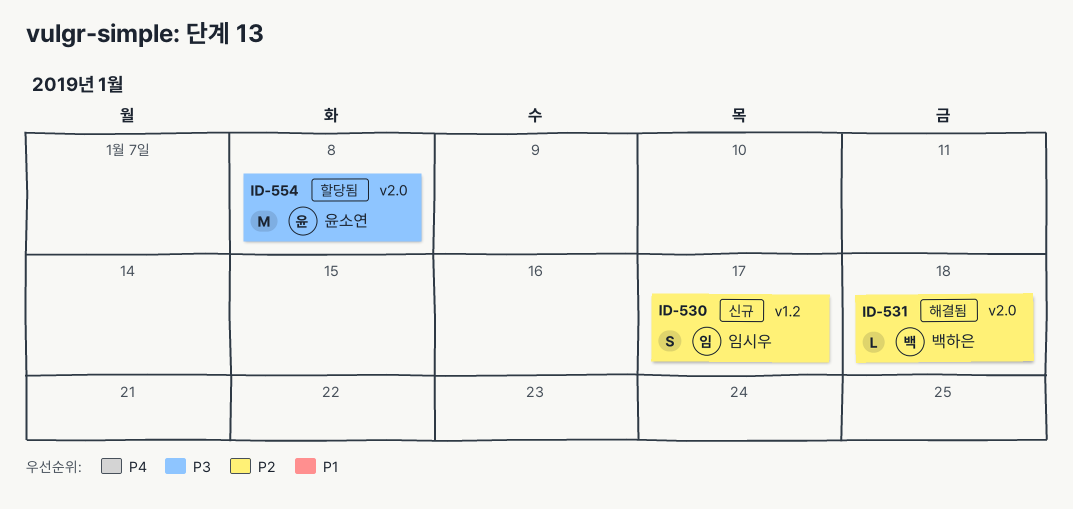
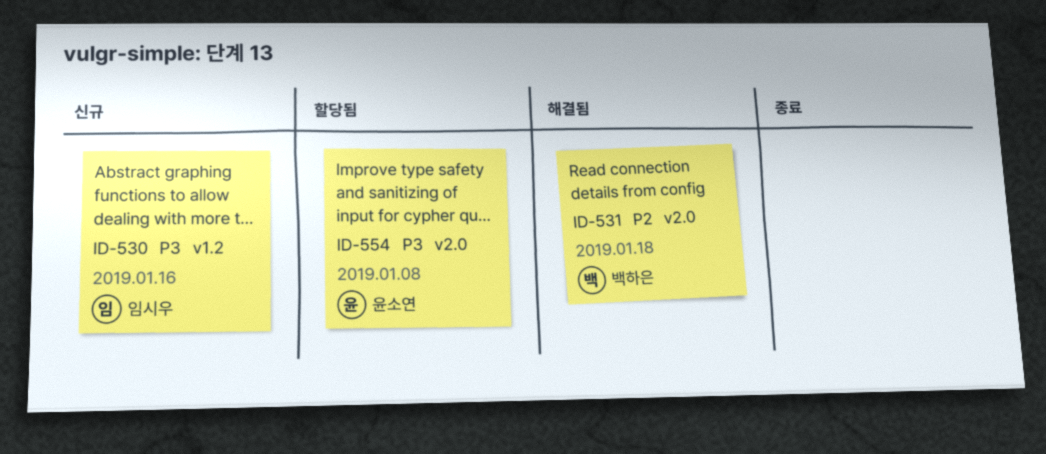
ID-530, priority: P2 -> P3
ID-530, due: Jan 17 -> Jan 16

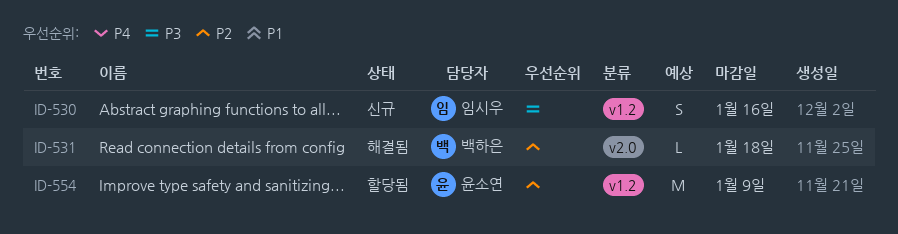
ID-554, priority: P3 -> P2
ID-554, label: v2.0 -> v1.2
ID-554, due: Jan 8 -> Jan 9

